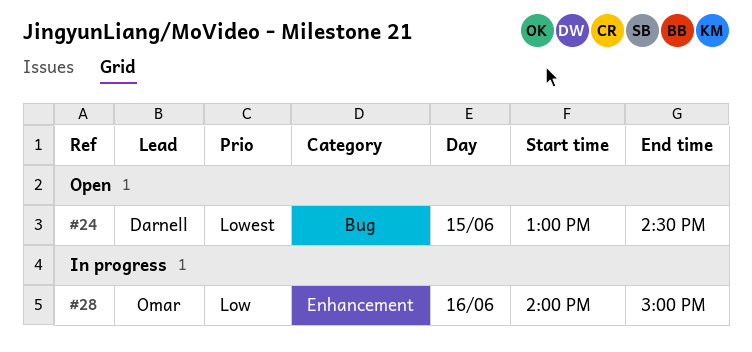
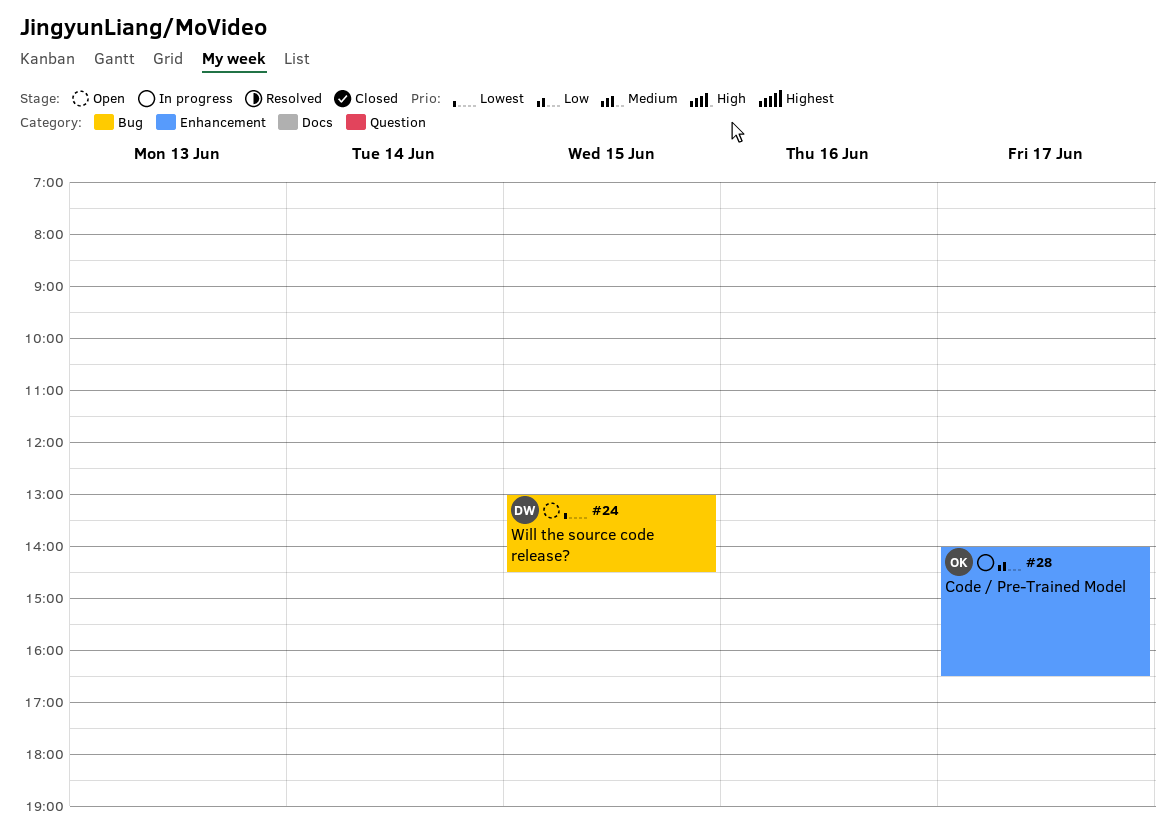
#28, day: Jun 16 -> Jun 17
#28, ends: 15:00 -> 16:30

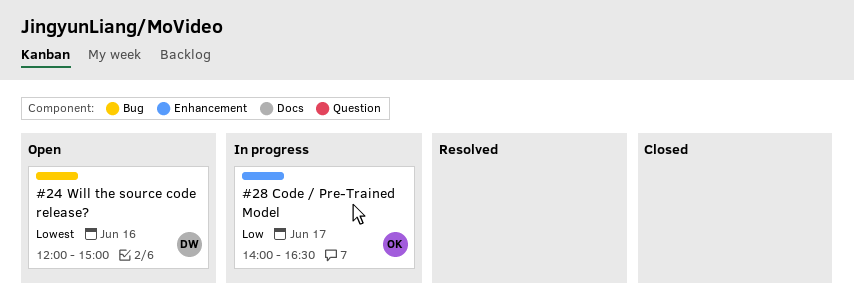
#24, day: Jun 15 -> Jun 16
#24, begins: 13:00 -> 12:00
#24, ends: 14:30 -> 15:00

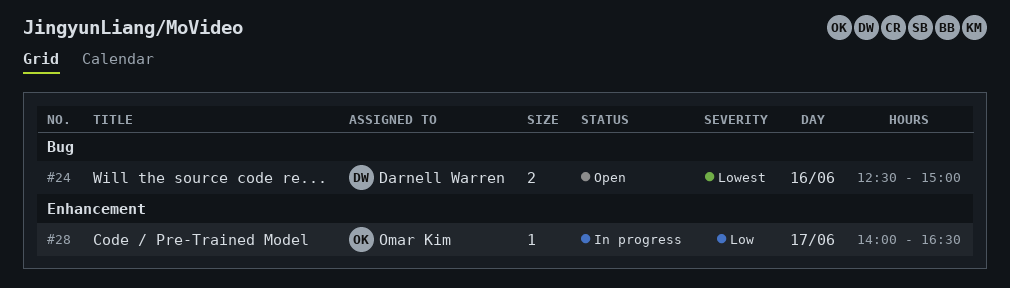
#24, begins: 12:00 -> 12:30

